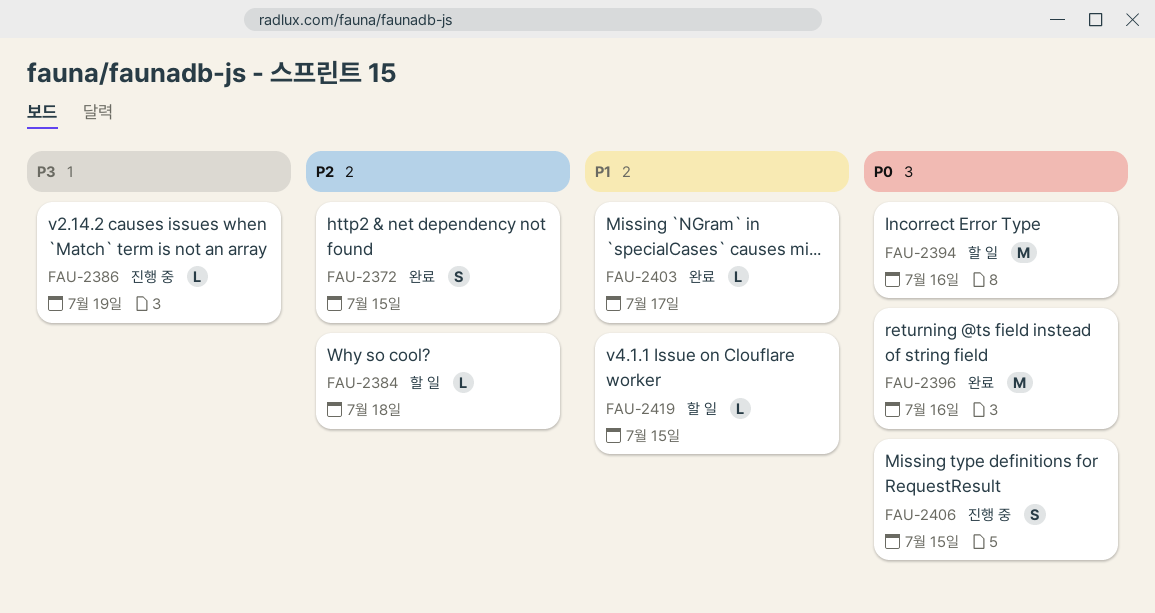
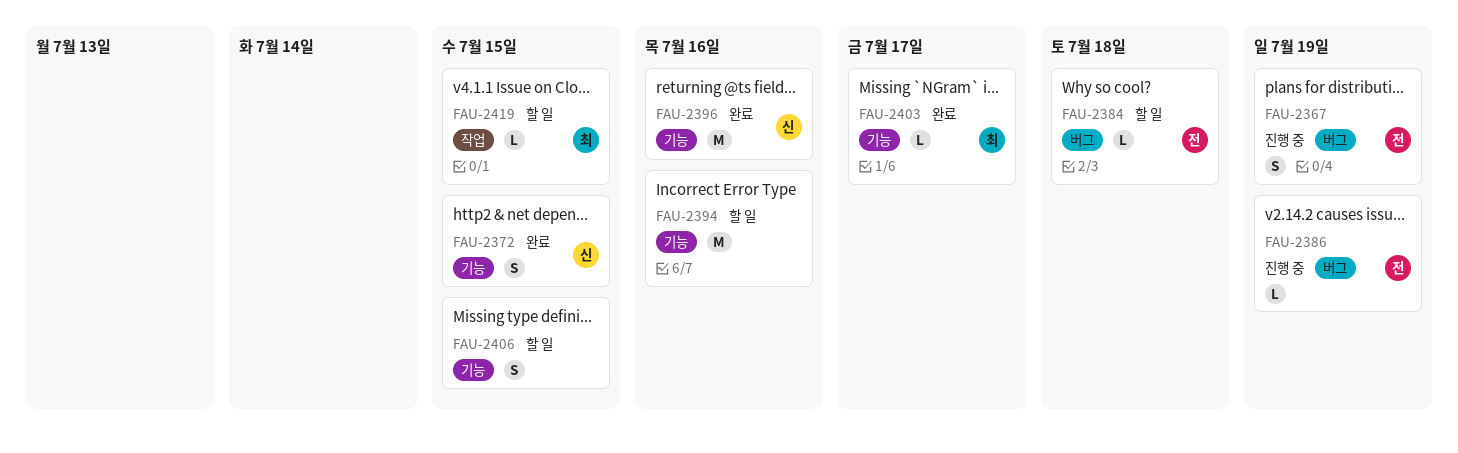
FAU-2367: none -> present
FAU-2406, status: 진행 중 -> 할 일

